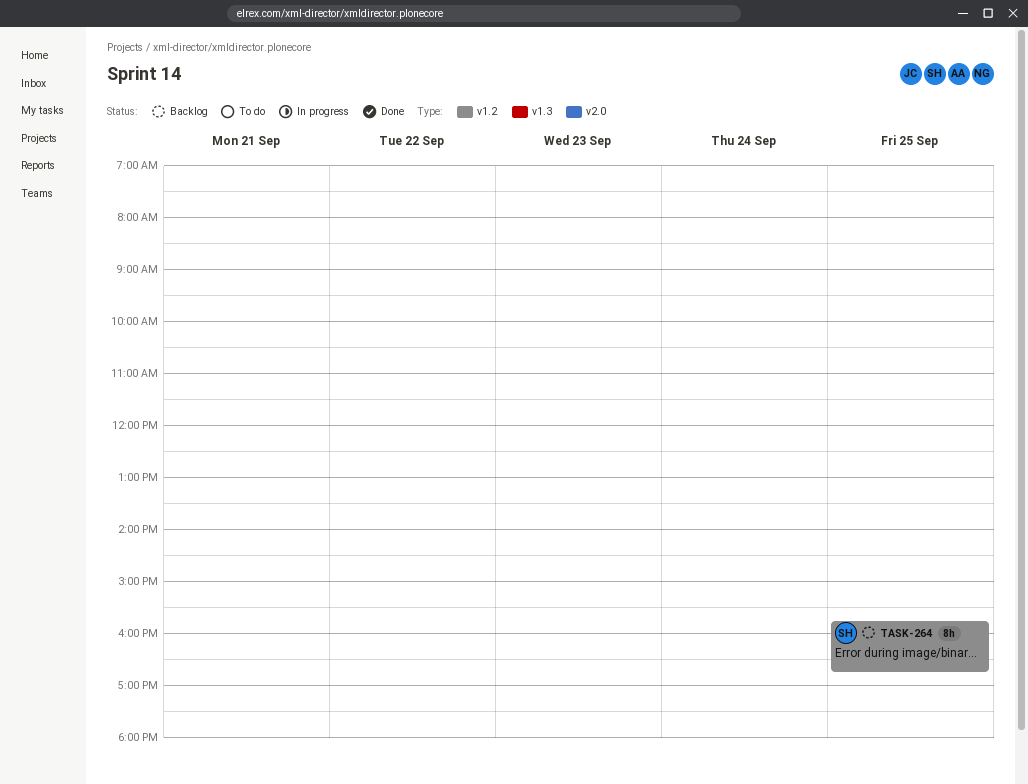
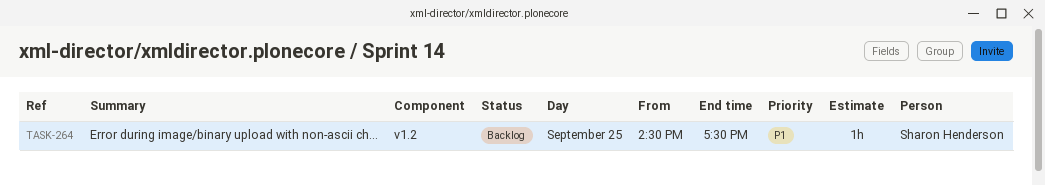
TASK-264, estimate: 8h -> 1h
TASK-264, begins: 15:45 -> 14:30
TASK-264, ends: 16:45 -> 17:30

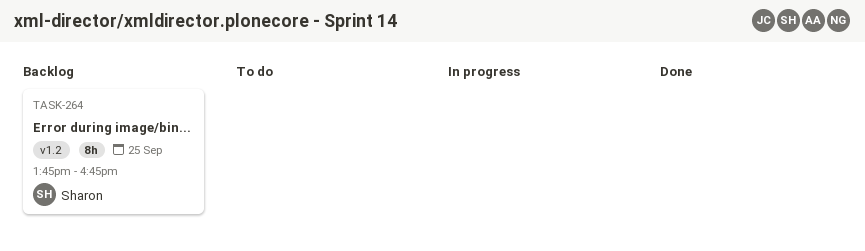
TASK-264, estimate: 1h -> 8h
TASK-264, begins: 14:30 -> 13:45
TASK-264, ends: 17:30 -> 16:45

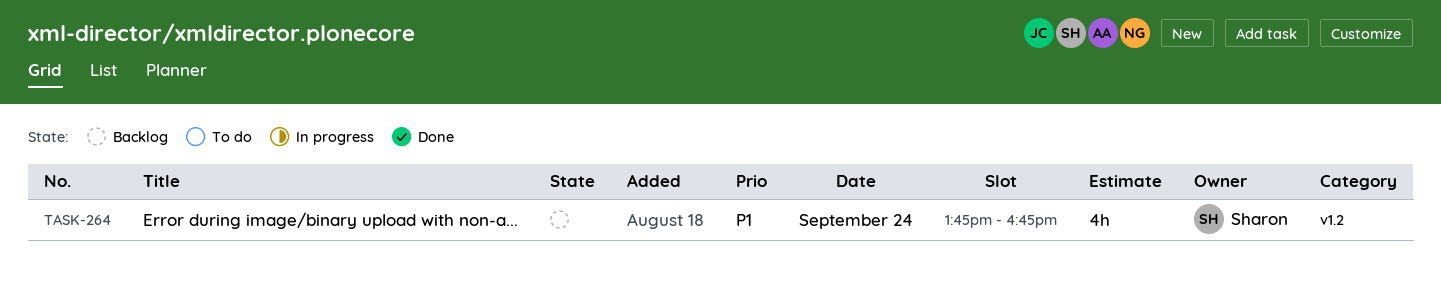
TASK-264, estimate: 8h -> 4h
TASK-264, day: Sep 25 -> Sep 24

